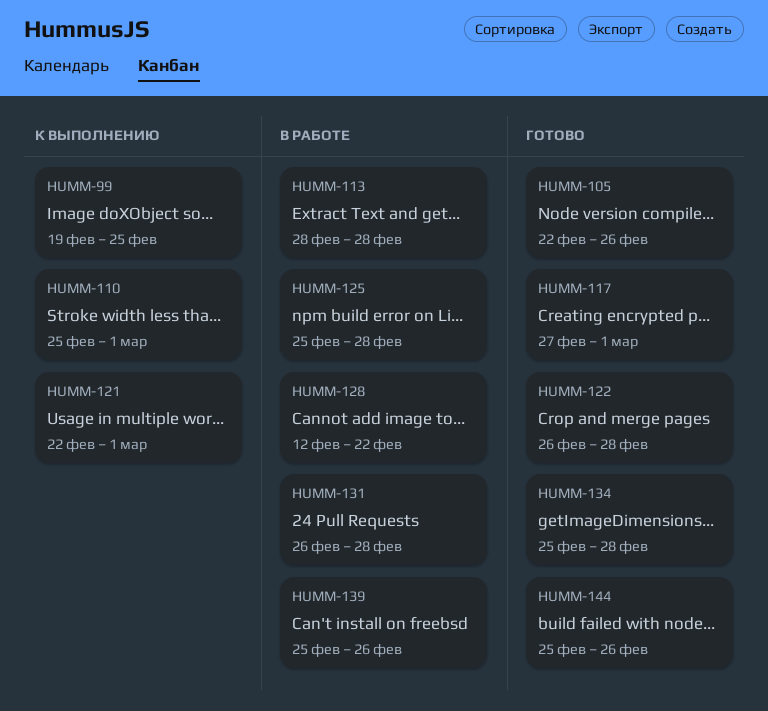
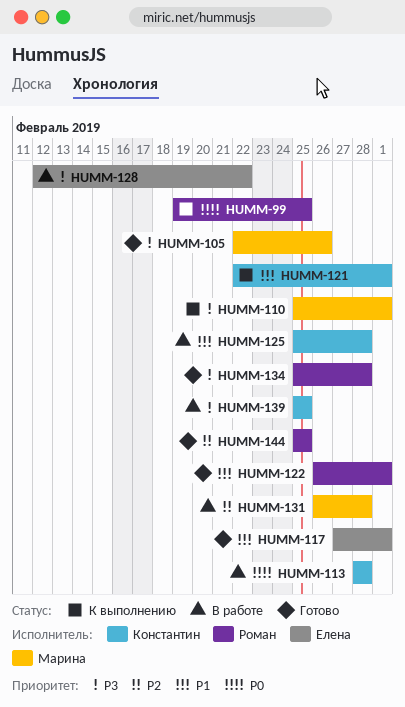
HUMM-122, due: Feb 28 -> Mar 1
HUMM-139, due: Feb 26 -> Feb 25
HUMM-144, due: Feb 26 -> Feb 25

